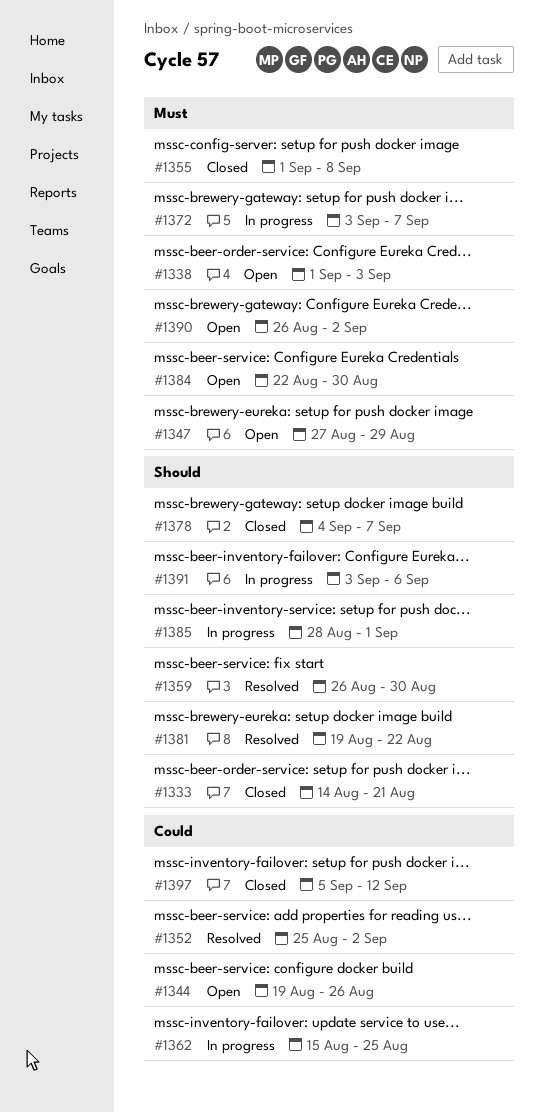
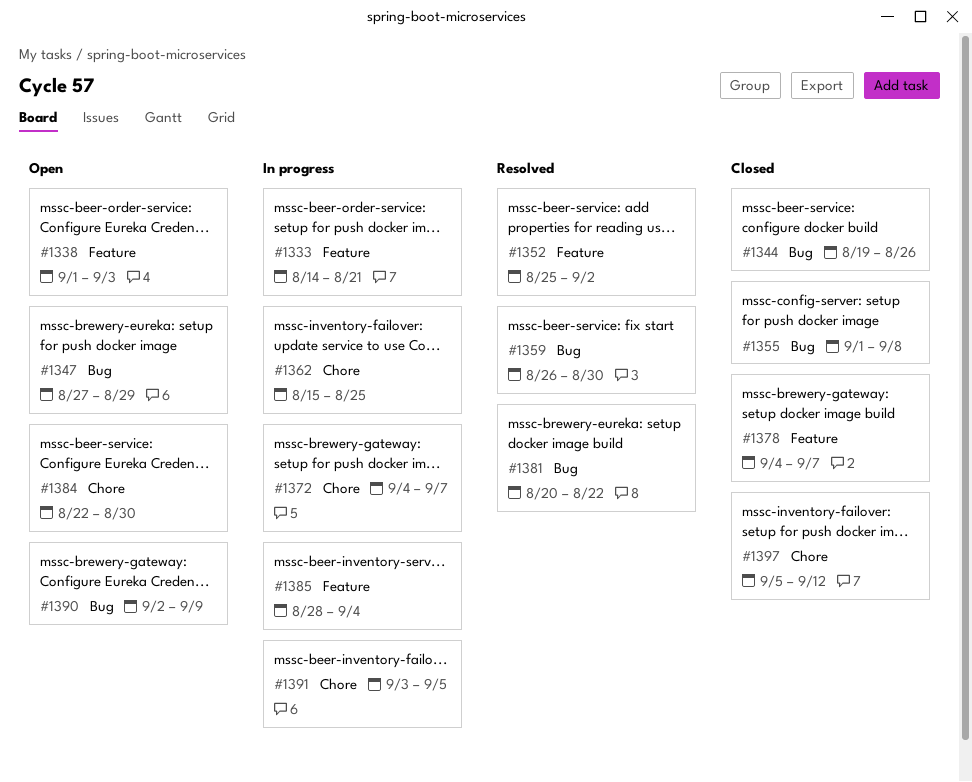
#1333, status: Closed -> In progress
#1344, status: Open -> Closed
#1372, start: Sep 3 -> Sep 4
#1381, start: Aug 19 -> Aug 20
#1385, due: Sep 1 -> Sep 4
#1390, start: Aug 26 -> Sep 2
#1390, due: Sep 2 -> Sep 9
#1391, due: Sep 6 -> Sep 5

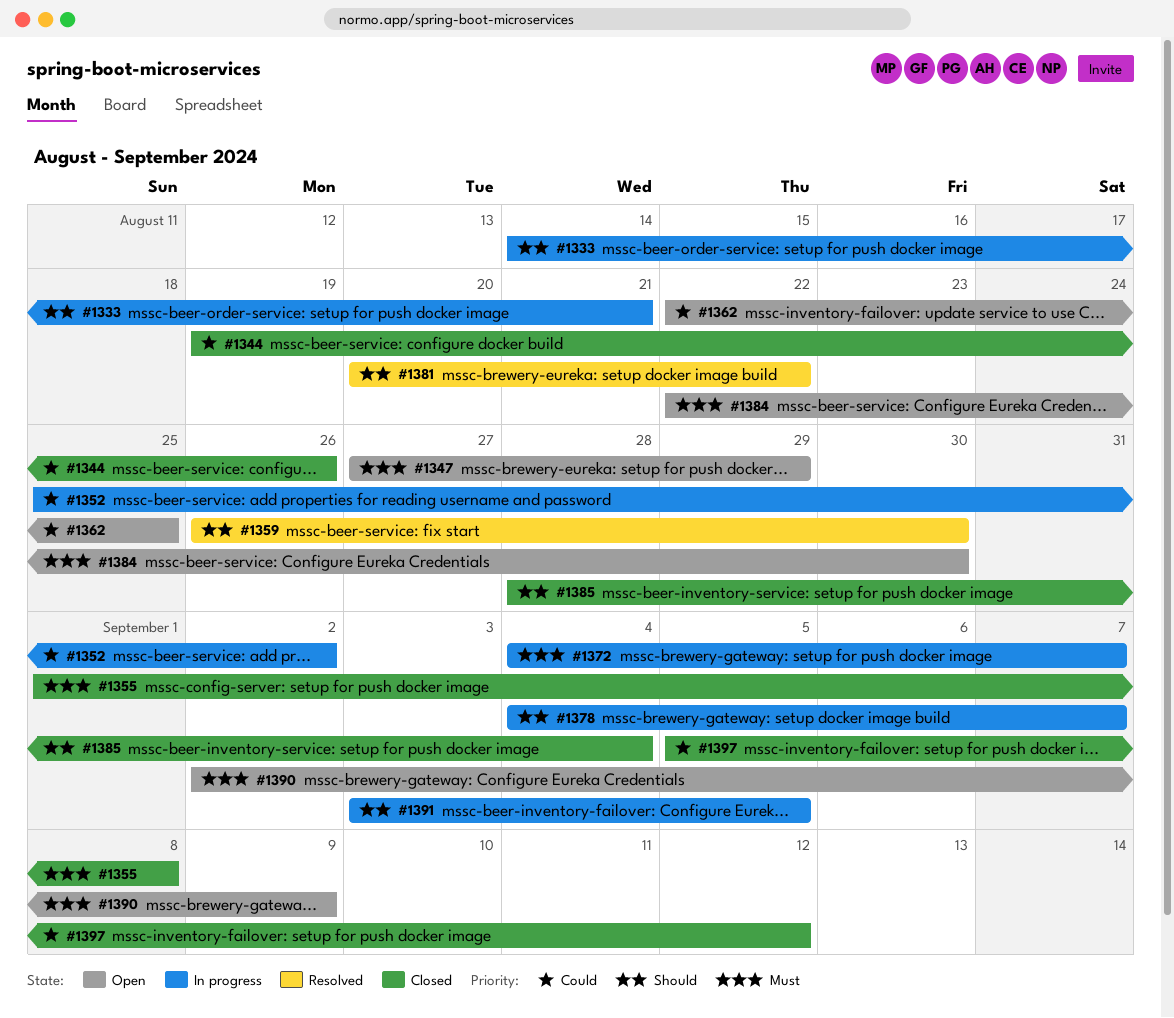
#1338: present -> none
#1352, status: Resolved -> In progress
#1362, status: In progress -> Open
#1362, start: Aug 15 -> Aug 22
#1378, status: Closed -> In progress
#1385, status: In progress -> Closed

